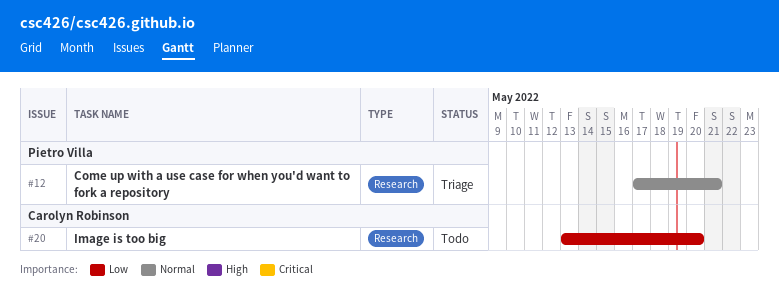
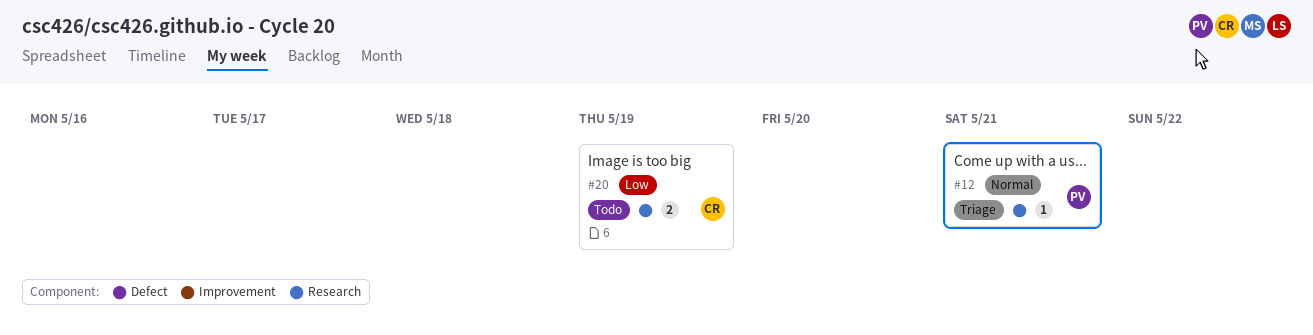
#20, due: May 20 -> May 19

